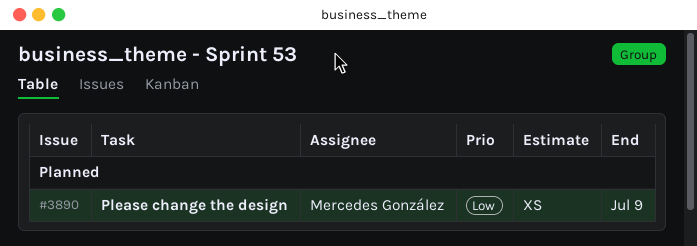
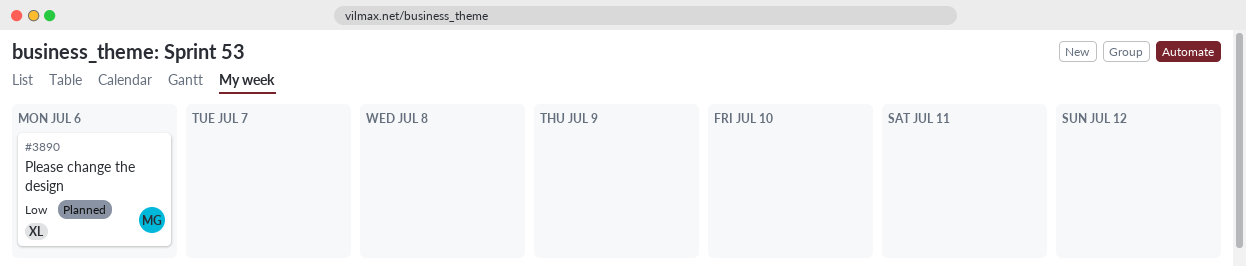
#3890, estimate: XS -> XL
#3890, due: Jul 9 -> Jul 6

